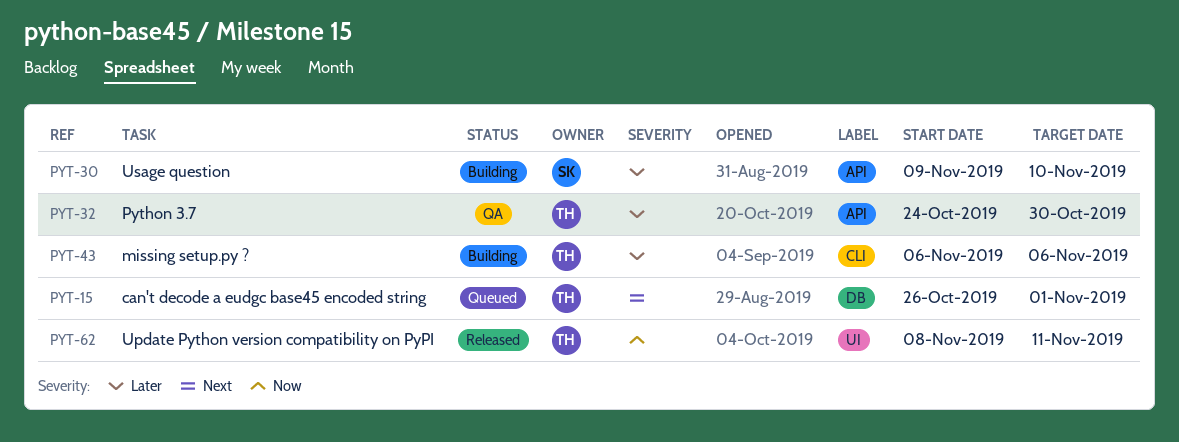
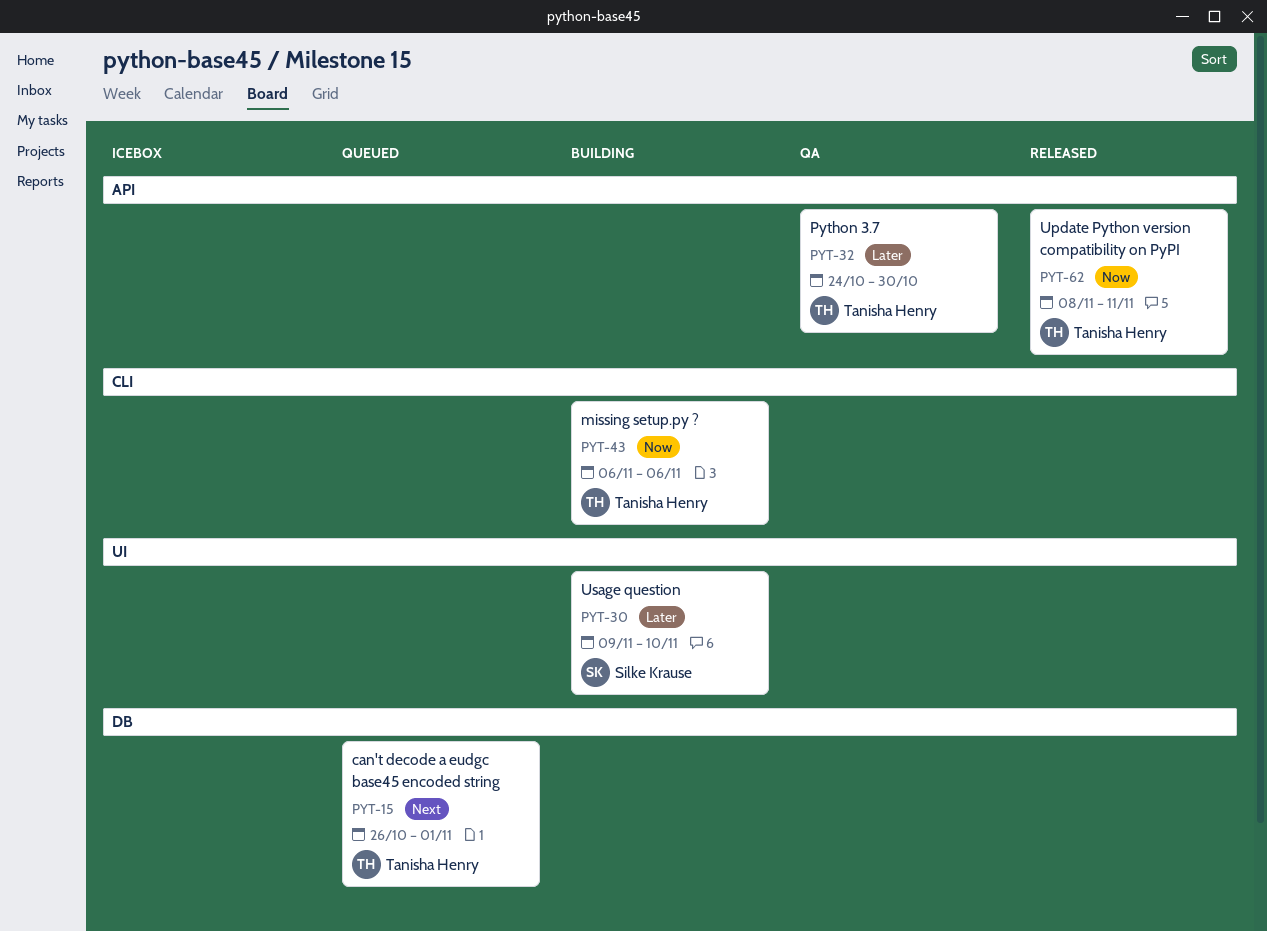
PYT-30, label: API -> UI
PYT-43, priority: Later -> Now
PYT-62, label: UI -> API

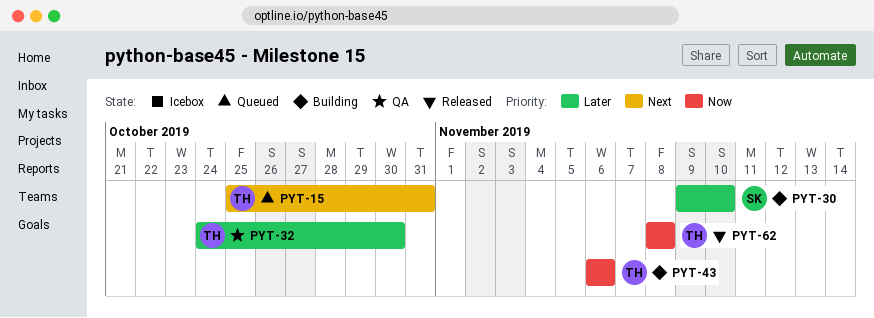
PYT-15, start: Oct 26 -> Oct 25
PYT-15, due: Nov 1 -> Oct 31
PYT-62, due: Nov 11 -> Nov 8

